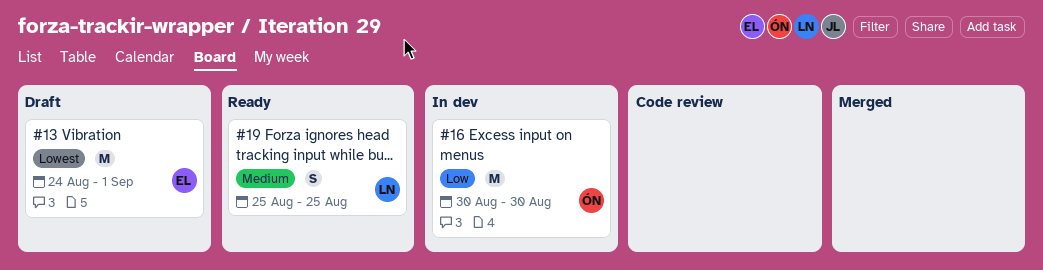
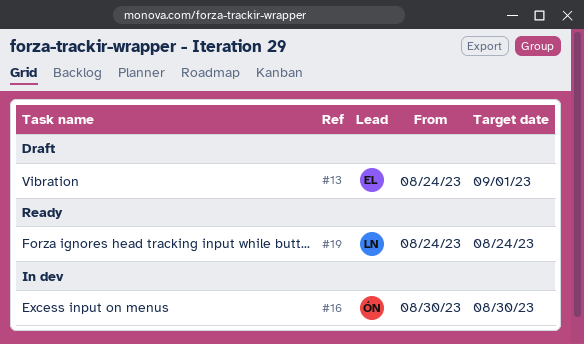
#19, start: Aug 25 -> Aug 24
#19, due: Aug 25 -> Aug 24

